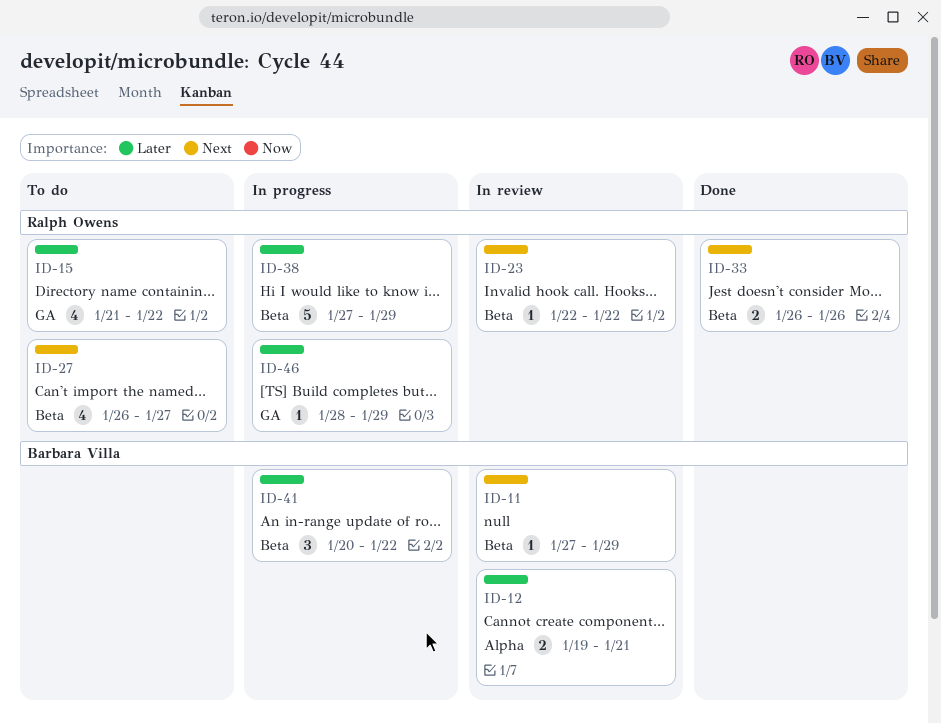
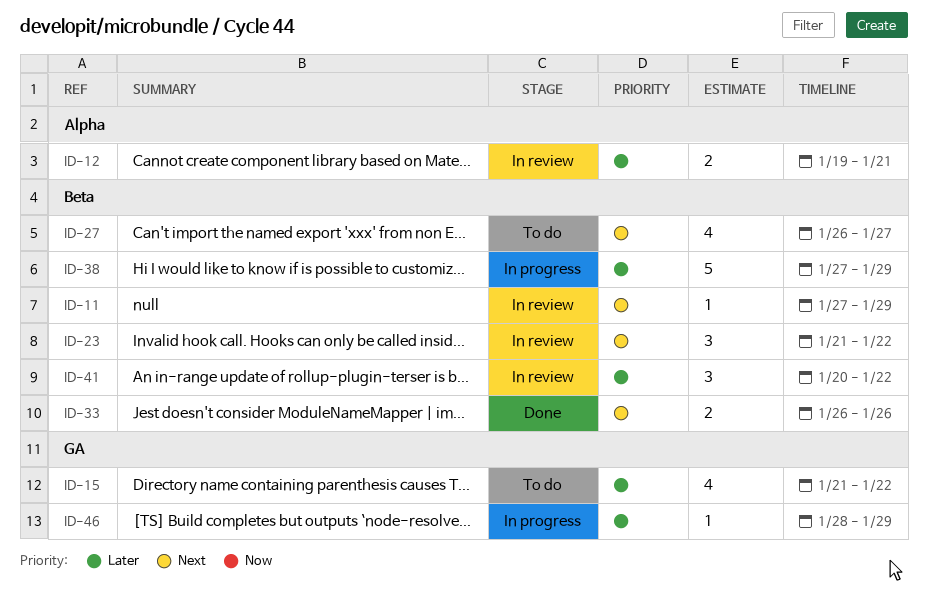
ID-23, estimate: 1 -> 3
ID-23, start: Jan 22 -> Jan 21
ID-41, status: In progress -> In review

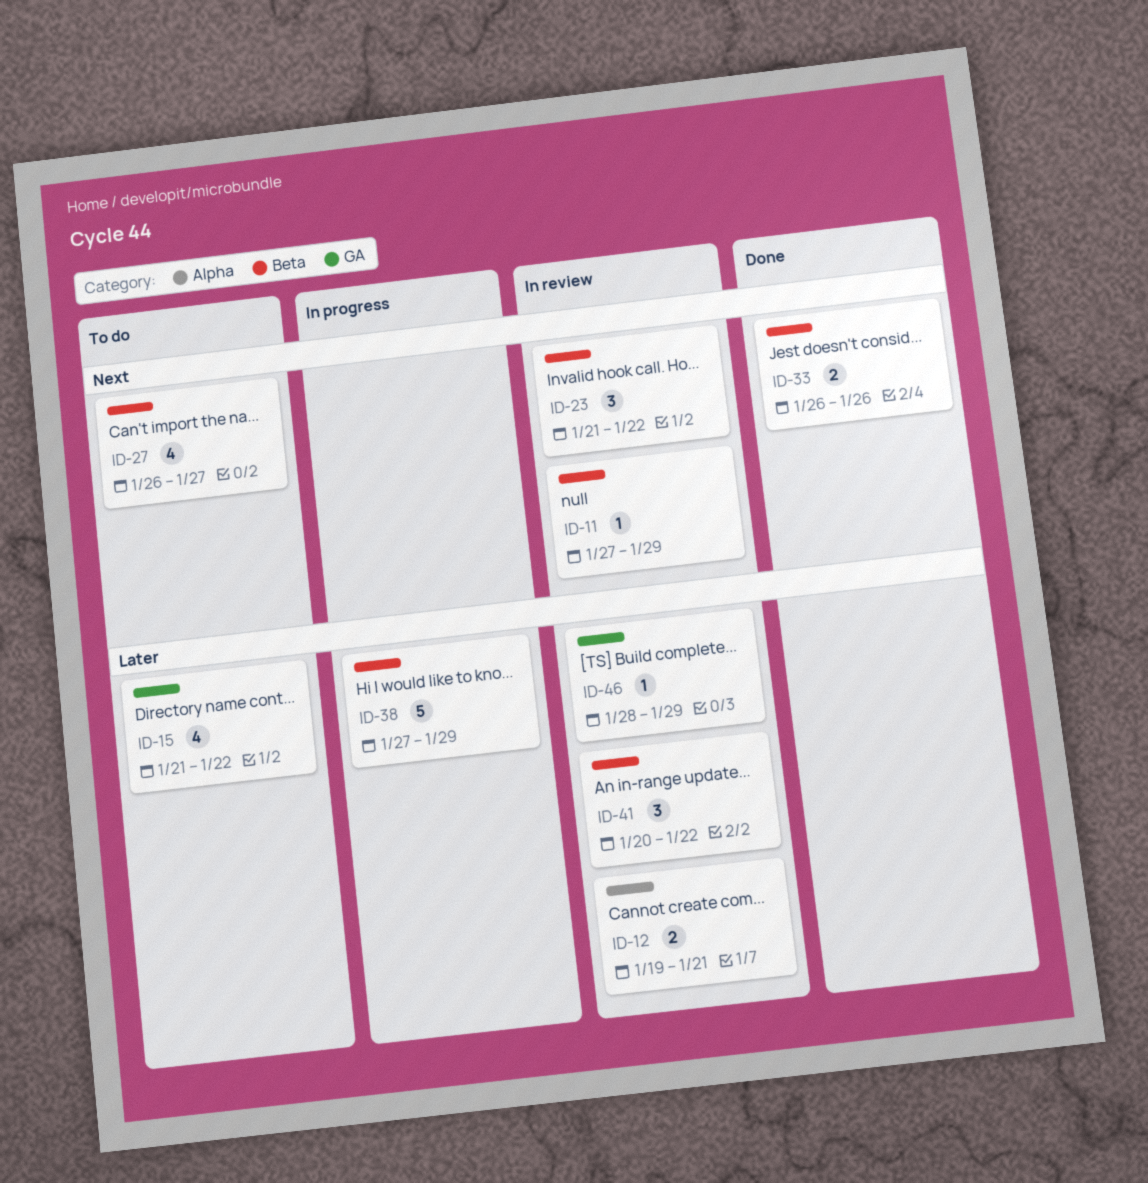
ID-46, status: In progress -> In review

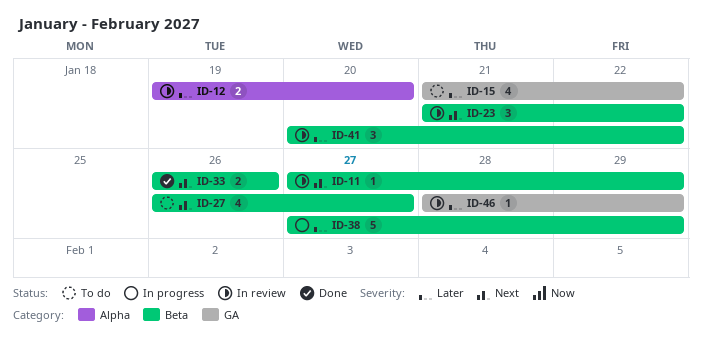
ID-12, due: Jan 21 -> Jan 20

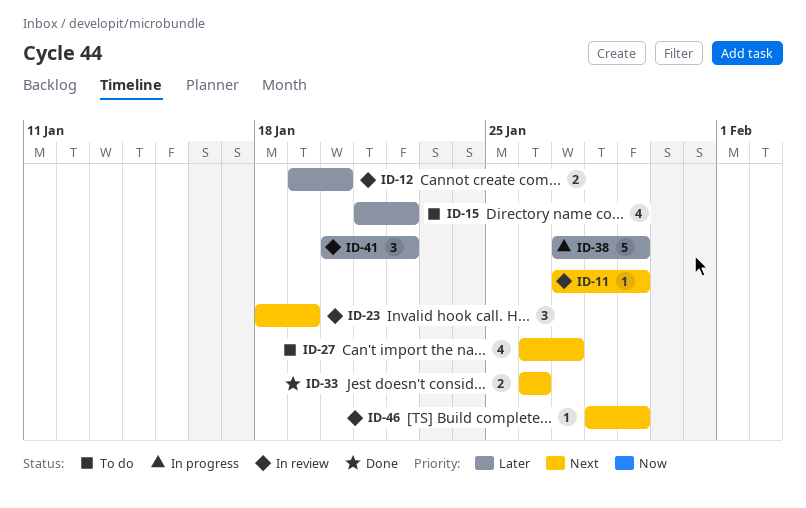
ID-23, start: Jan 21 -> Jan 18
ID-23, due: Jan 22 -> Jan 19
ID-46, priority: Later -> Next

